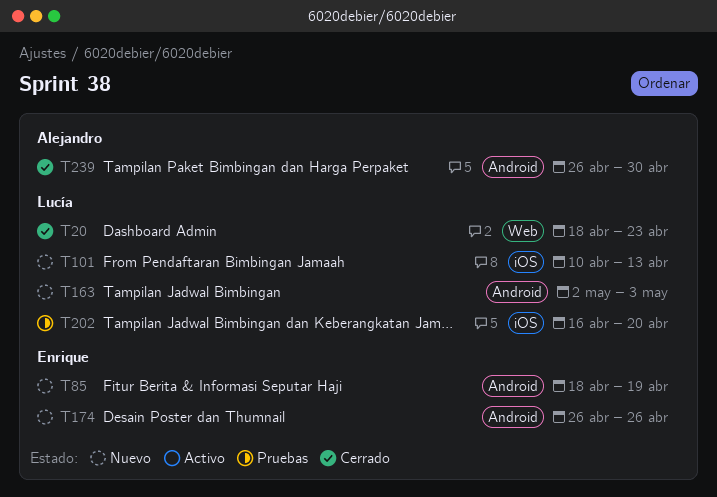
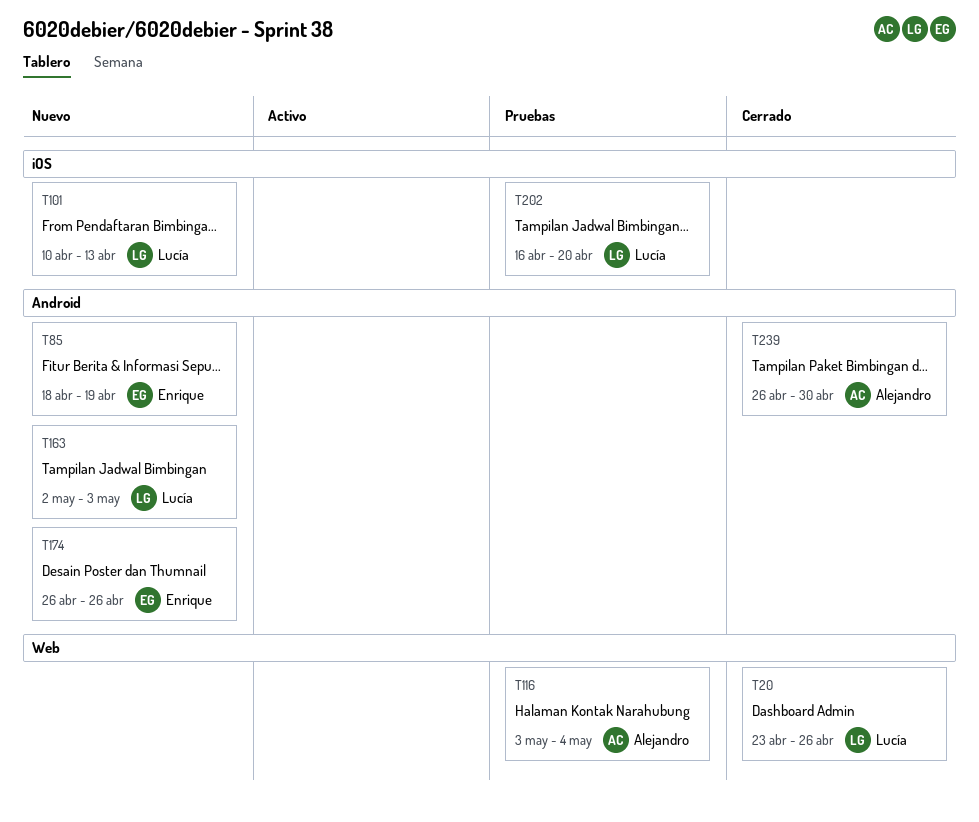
T20, start: Apr 18 -> Apr 23
T20, due: Apr 23 -> Apr 26
T116: none -> present

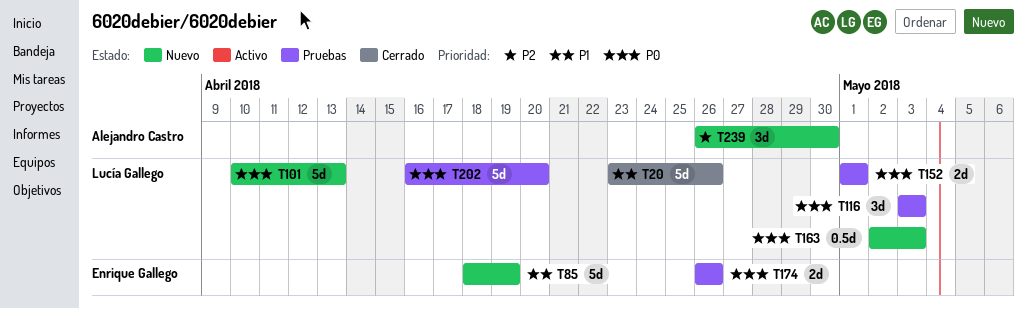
T116, owner: Alejandro Castro -> Lucía Gallego
T116, due: May 4 -> May 3
T152: none -> present
T174, status: Nuevo -> Pruebas
T239, status: Cerrado -> Nuevo

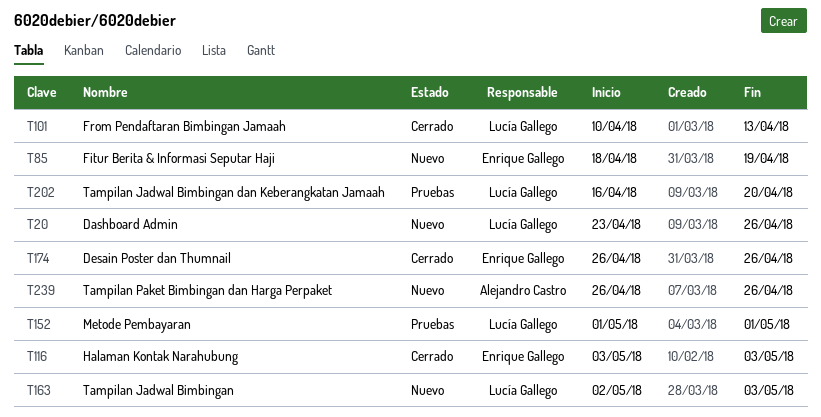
T20, status: Cerrado -> Nuevo
T101, status: Nuevo -> Cerrado
T116, status: Pruebas -> Cerrado
T116, owner: Lucía Gallego -> Enrique Gallego
T174, status: Pruebas -> Cerrado
T239, due: Apr 30 -> Apr 26

